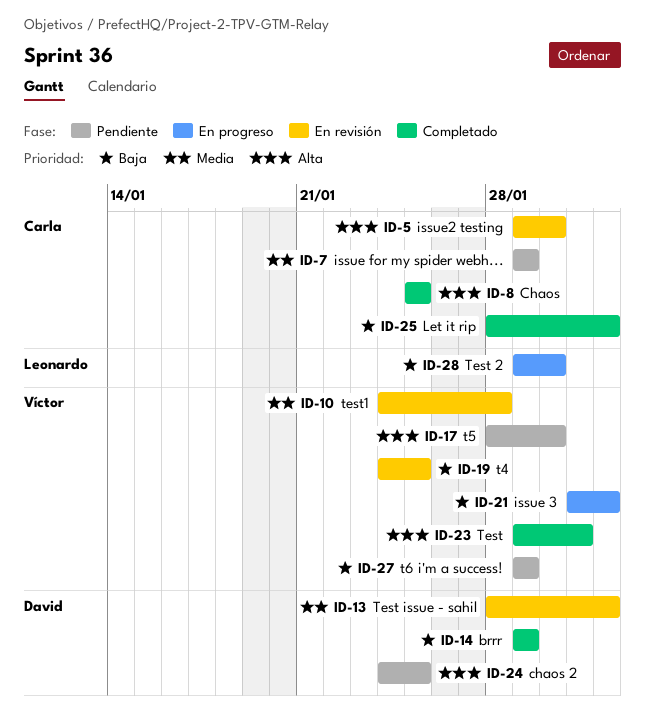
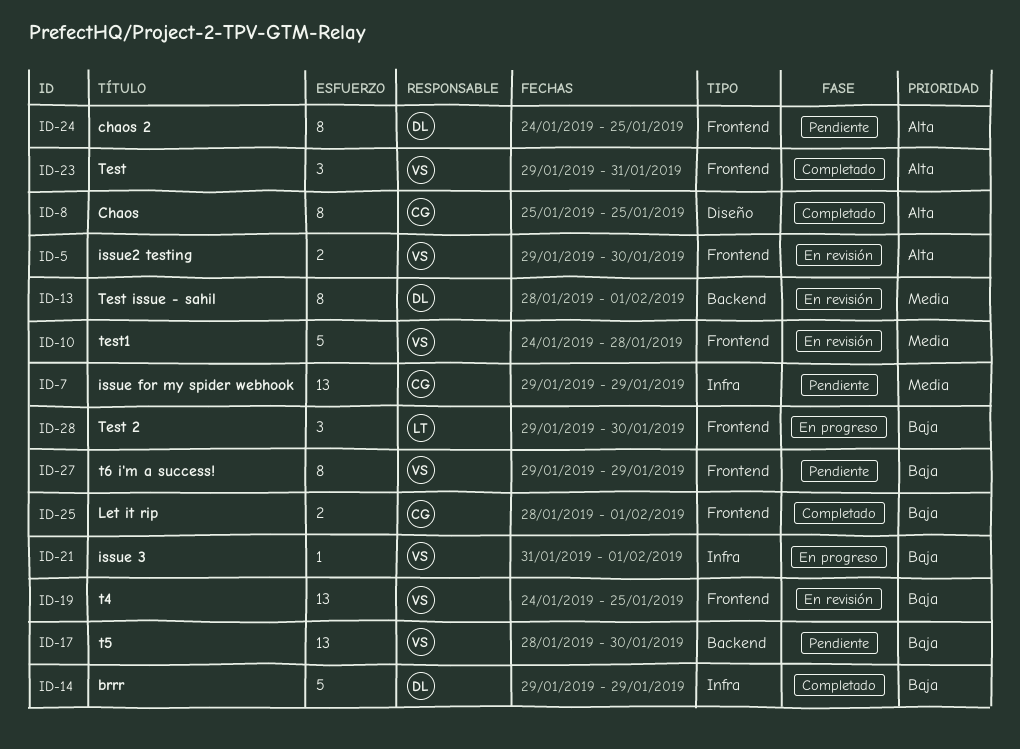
ID-5, owner: Carla -> Víctor
ID-17, priority: Alta -> Baja

